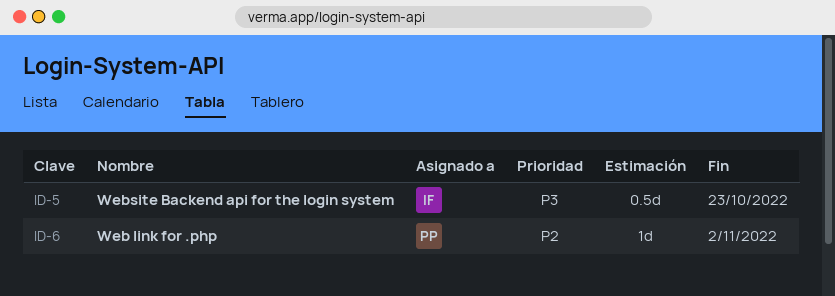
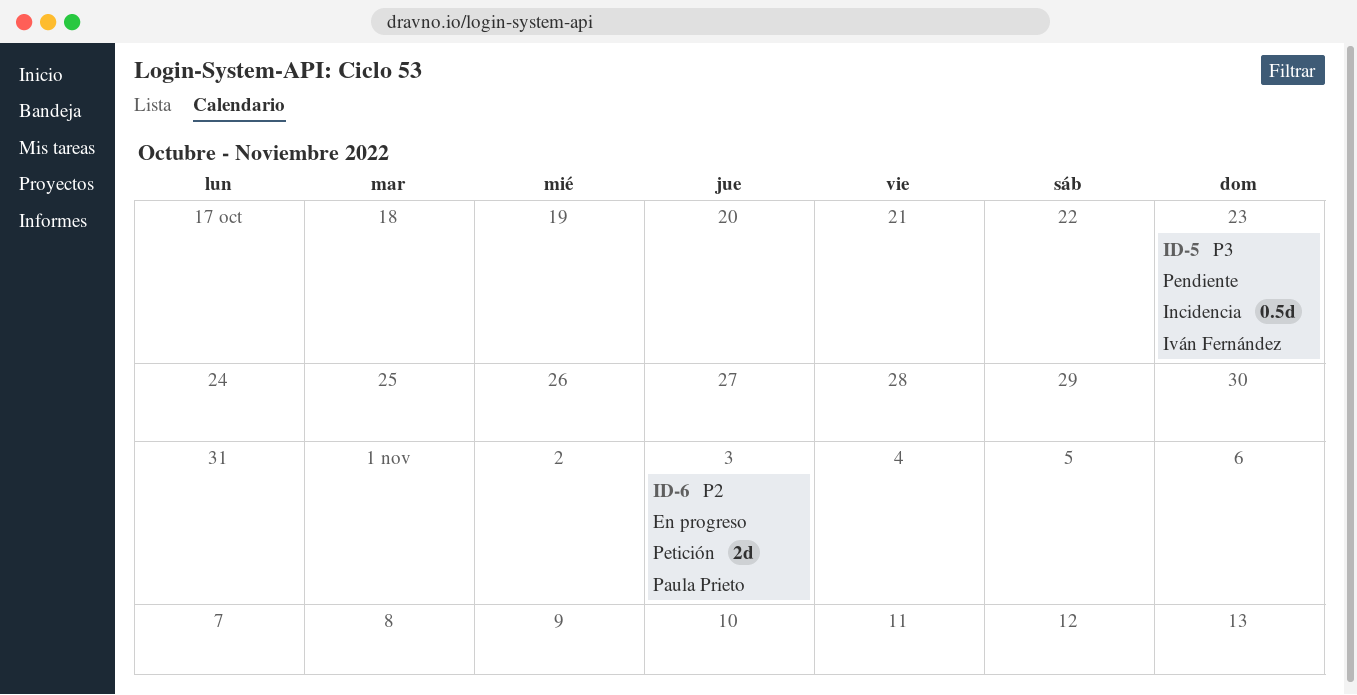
ID-6, estimate: 1d -> 2d
ID-6, due: Nov 2 -> Nov 3

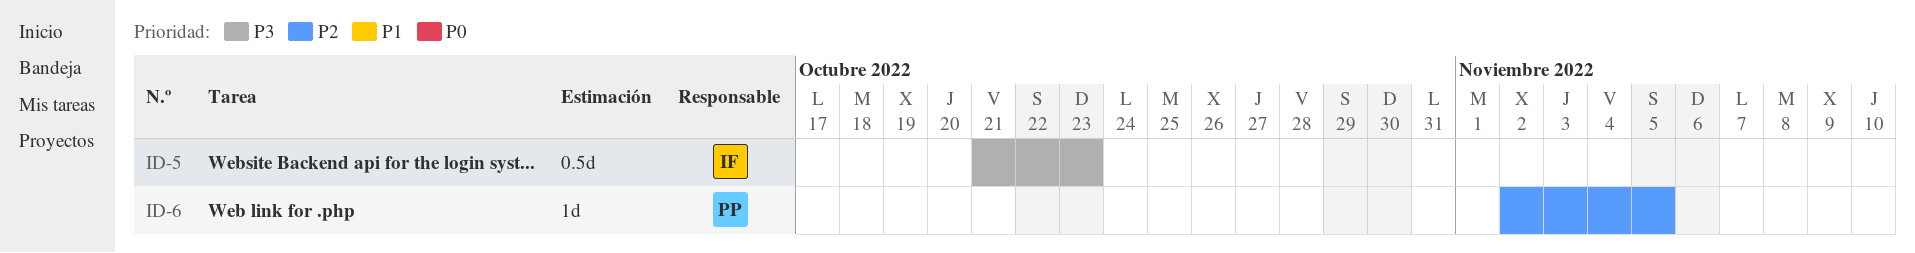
ID-6, estimate: 2d -> 1d
ID-6, due: Nov 3 -> Nov 5

